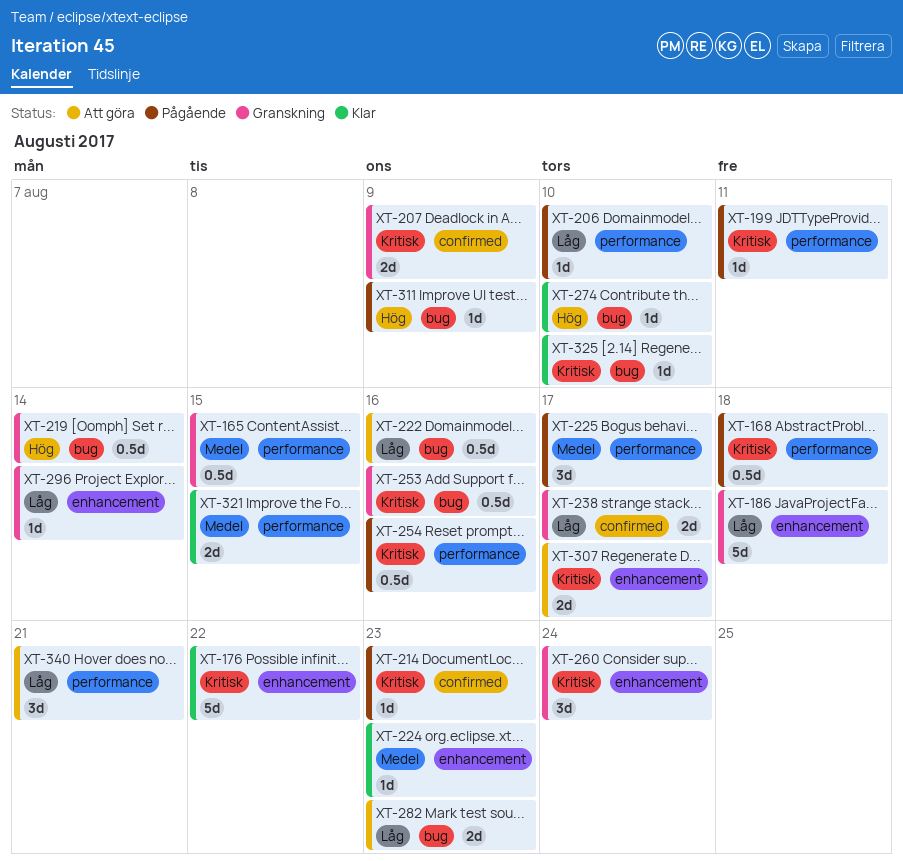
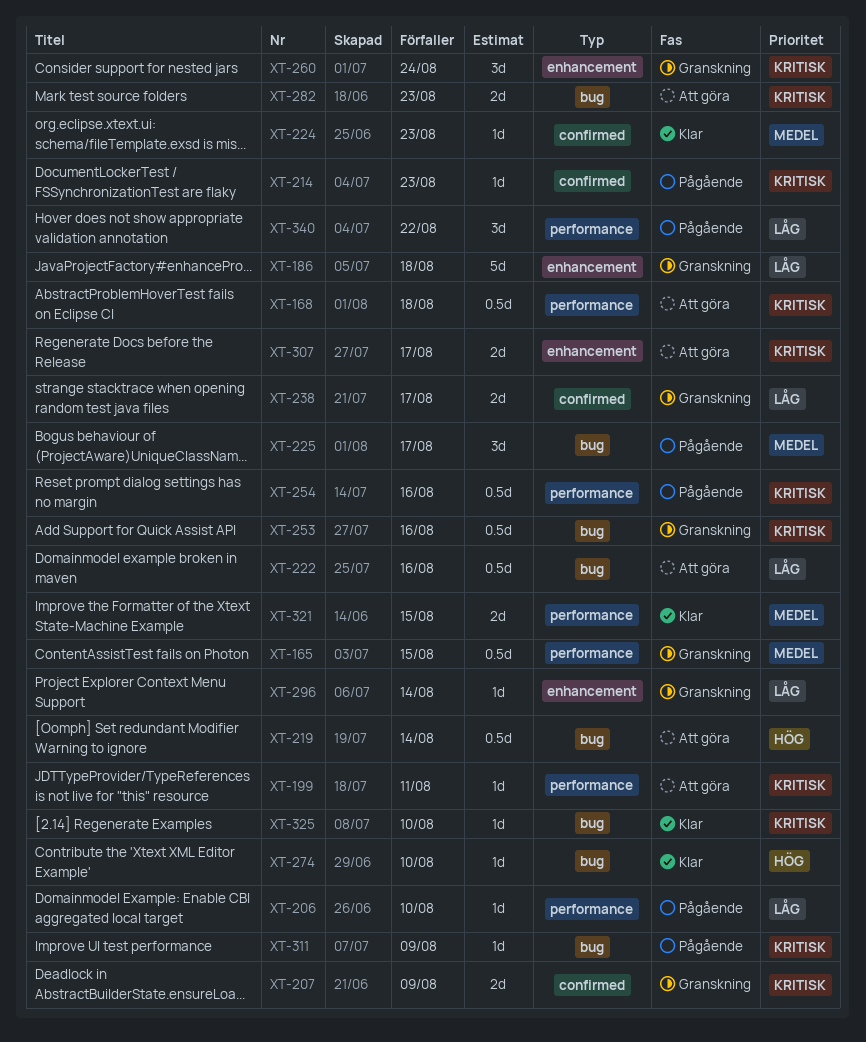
XT-168, status: Pågående -> Att göra
XT-176: present -> none
XT-199, status: Pågående -> Att göra
XT-219, status: Granskning -> Att göra
XT-224, label: enhancement -> confirmed
XT-225, label: performance -> bug
XT-282, priority: Låg -> Kritisk
XT-311, priority: Hög -> Kritisk
XT-340, status: Att göra -> Pågående
XT-340, due: Aug 21 -> Aug 22

